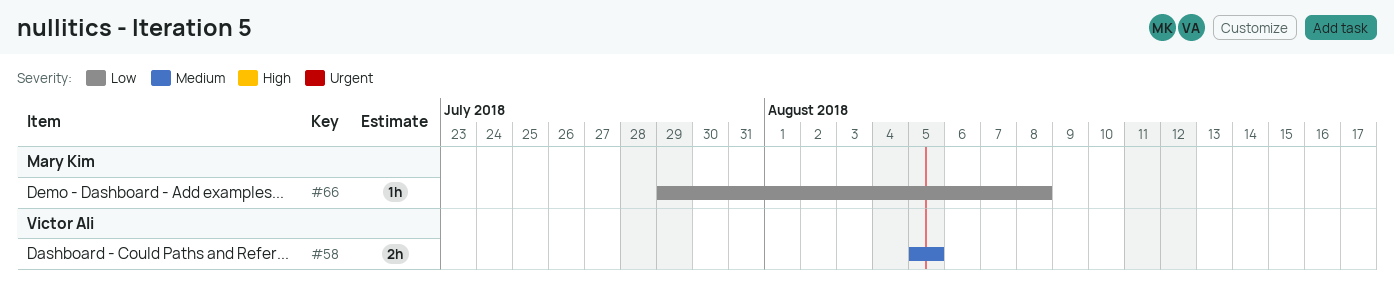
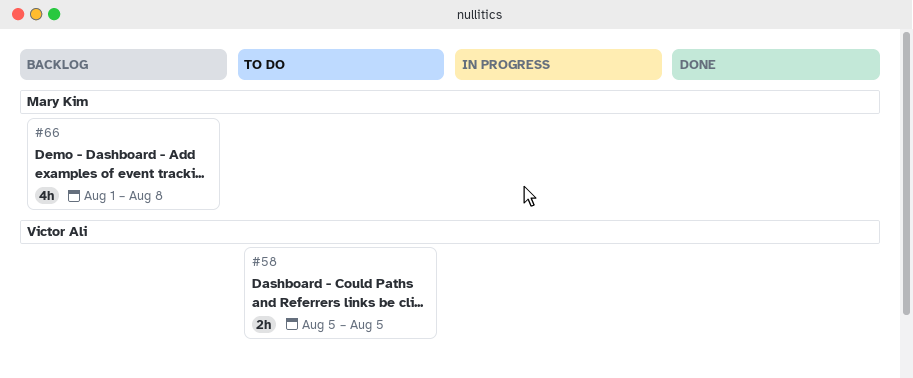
#66, estimate: 1h -> 4h
#66, start: Jul 29 -> Aug 1

